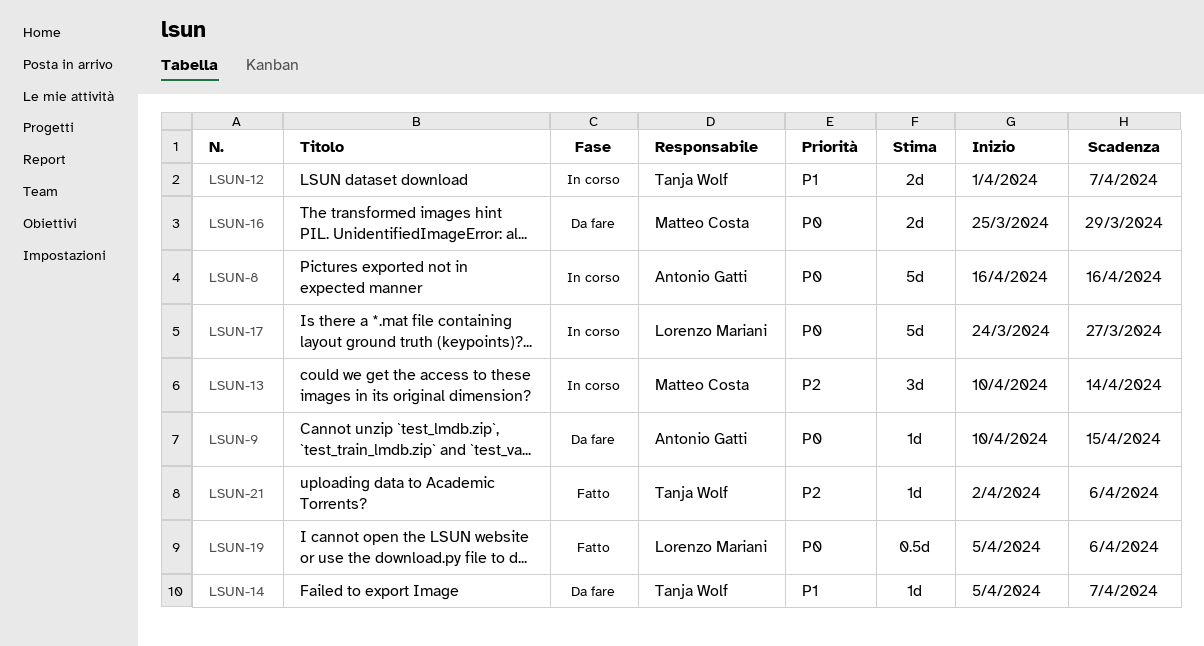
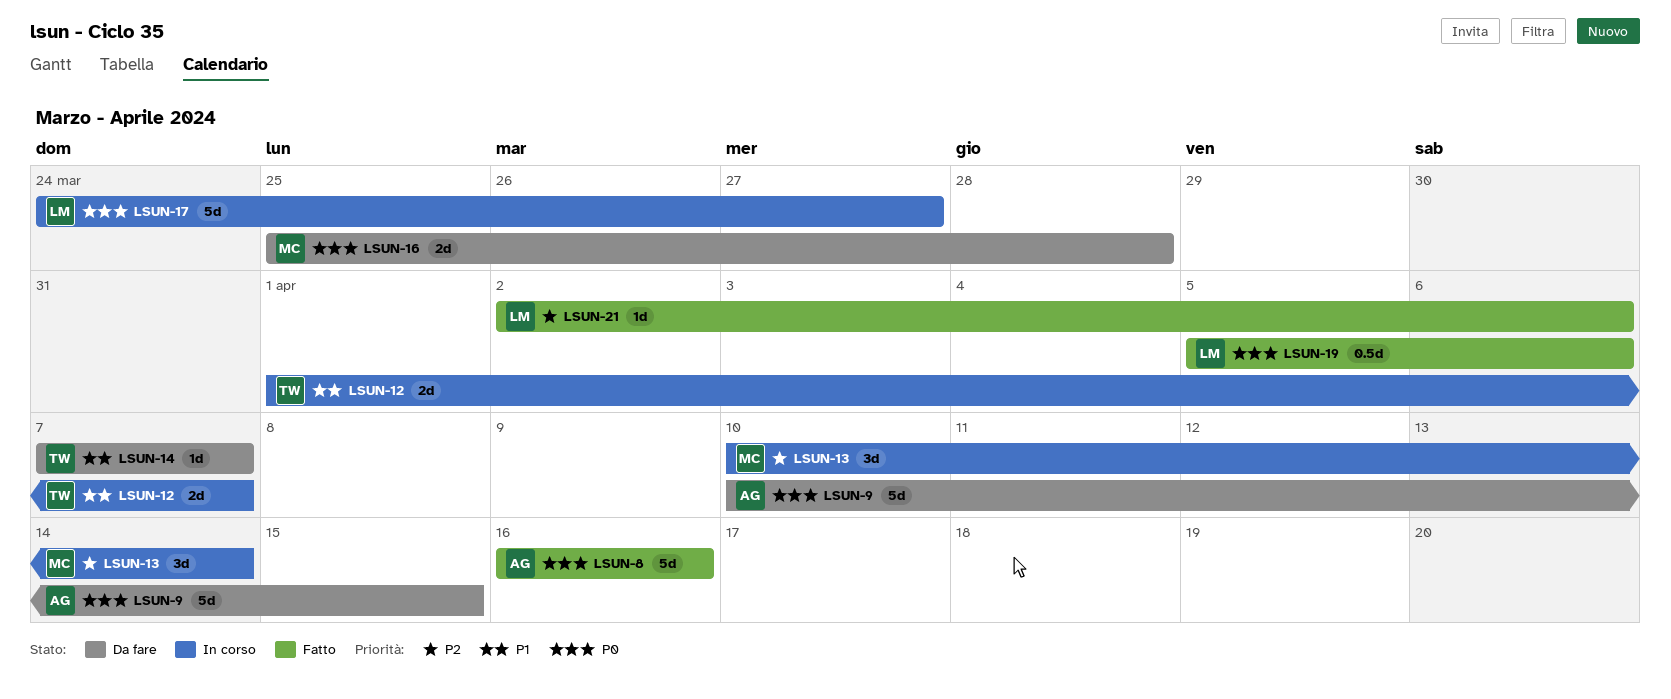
LSUN-8, status: In corso -> Fatto
LSUN-9, estimate: 1d -> 5d
LSUN-14, start: Apr 5 -> Apr 7
LSUN-16, due: Mar 29 -> Mar 28
LSUN-21, owner: Tanja Wolf -> Lorenzo Mariani

